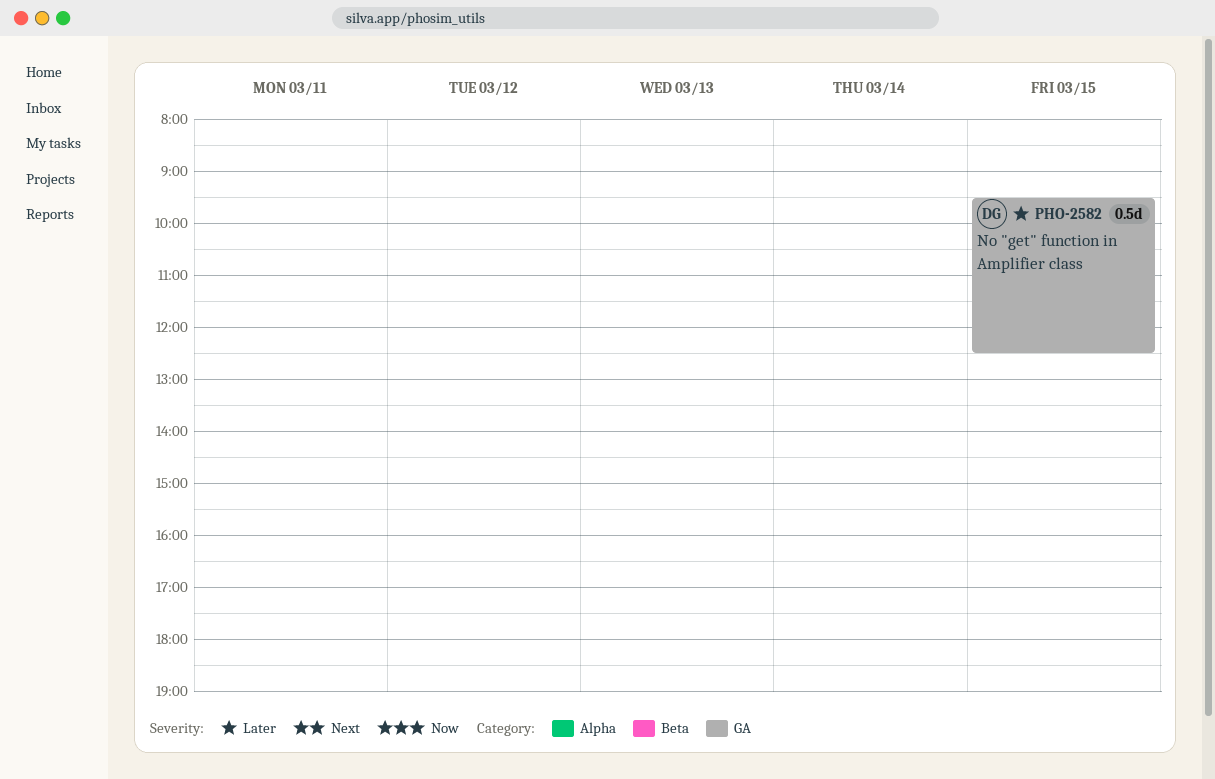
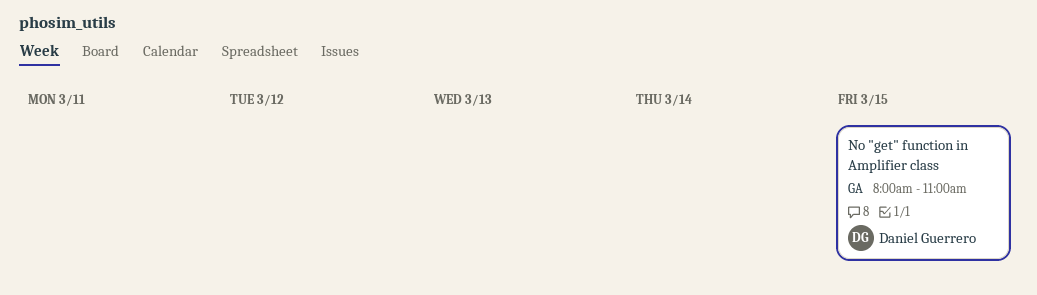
No "get" function in Amplifier class, begins: 09:30 -> 08:00
No "get" function in Amplifier class, ends: 12:30 -> 11:00

